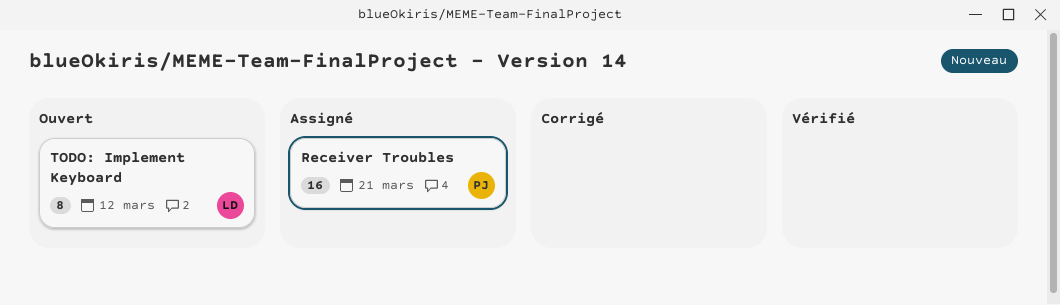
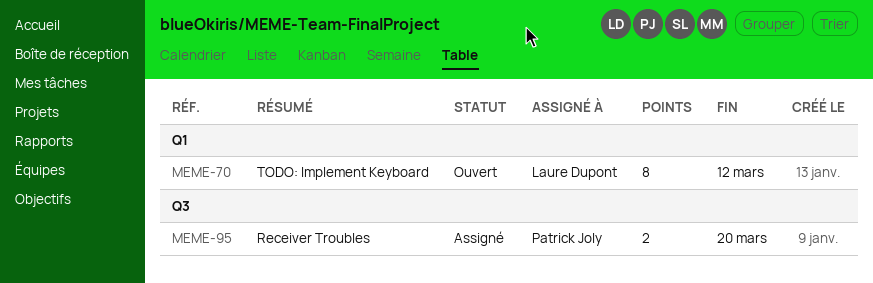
Receiver Troubles, estimate: 16 -> 2
Receiver Troubles, due: Mar 21 -> Mar 20

